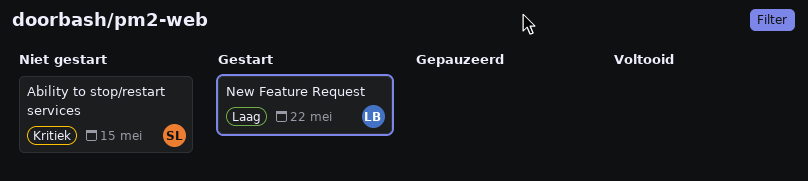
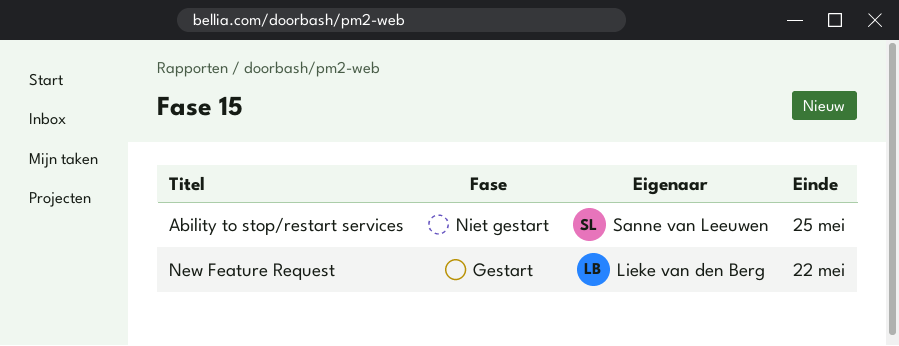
Ability to stop/restart services, due: May 15 -> May 25

